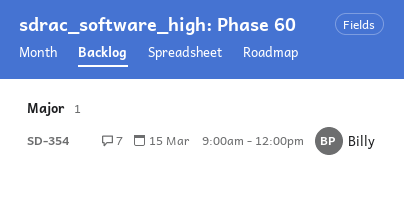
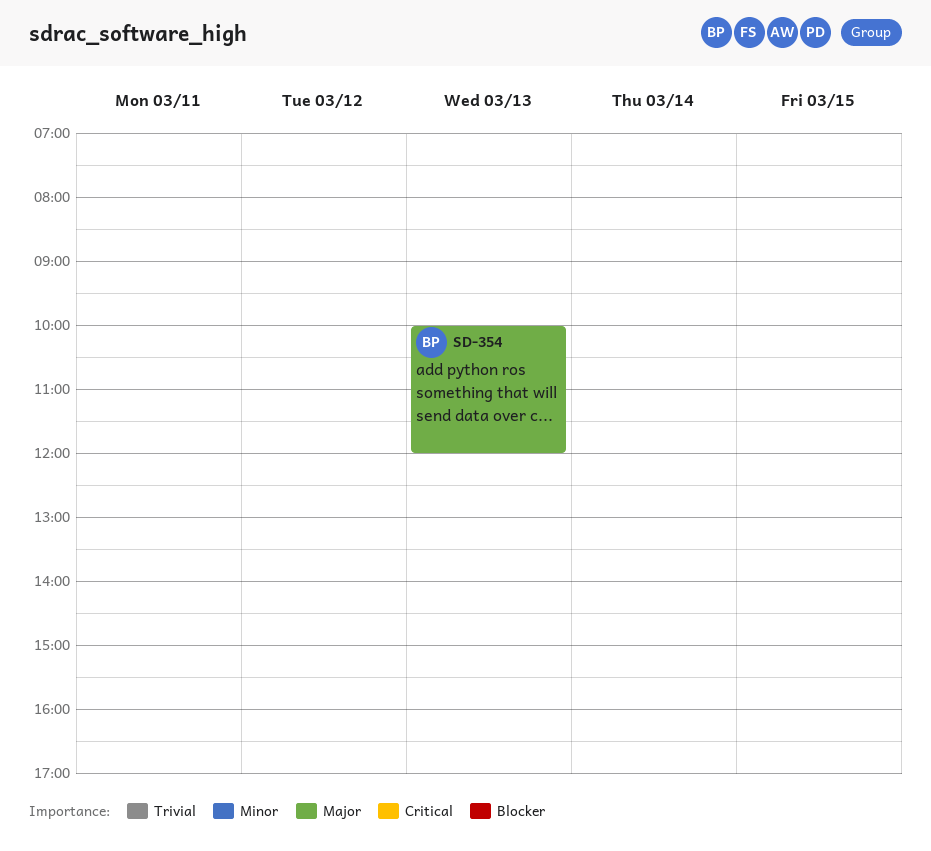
SD-354, day: Mar 15 -> Mar 13
SD-354, begins: 09:00 -> 10:00

